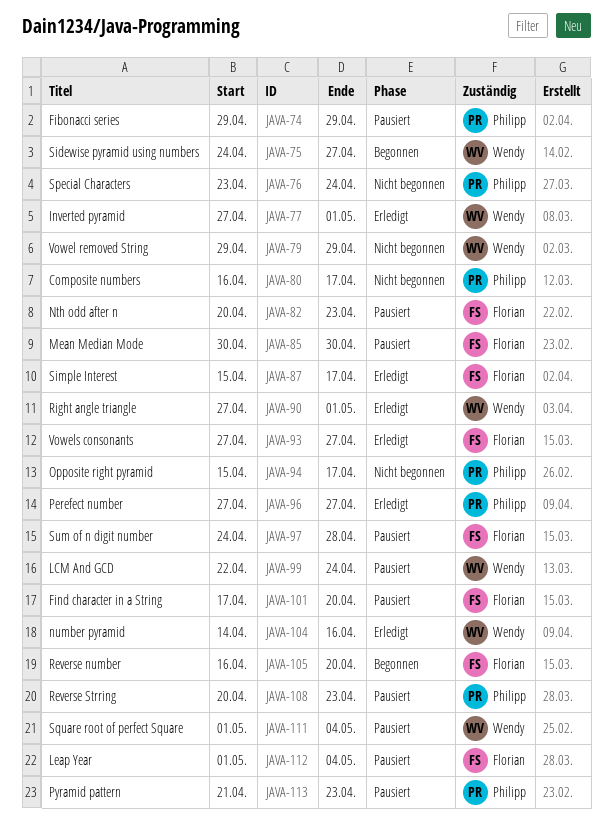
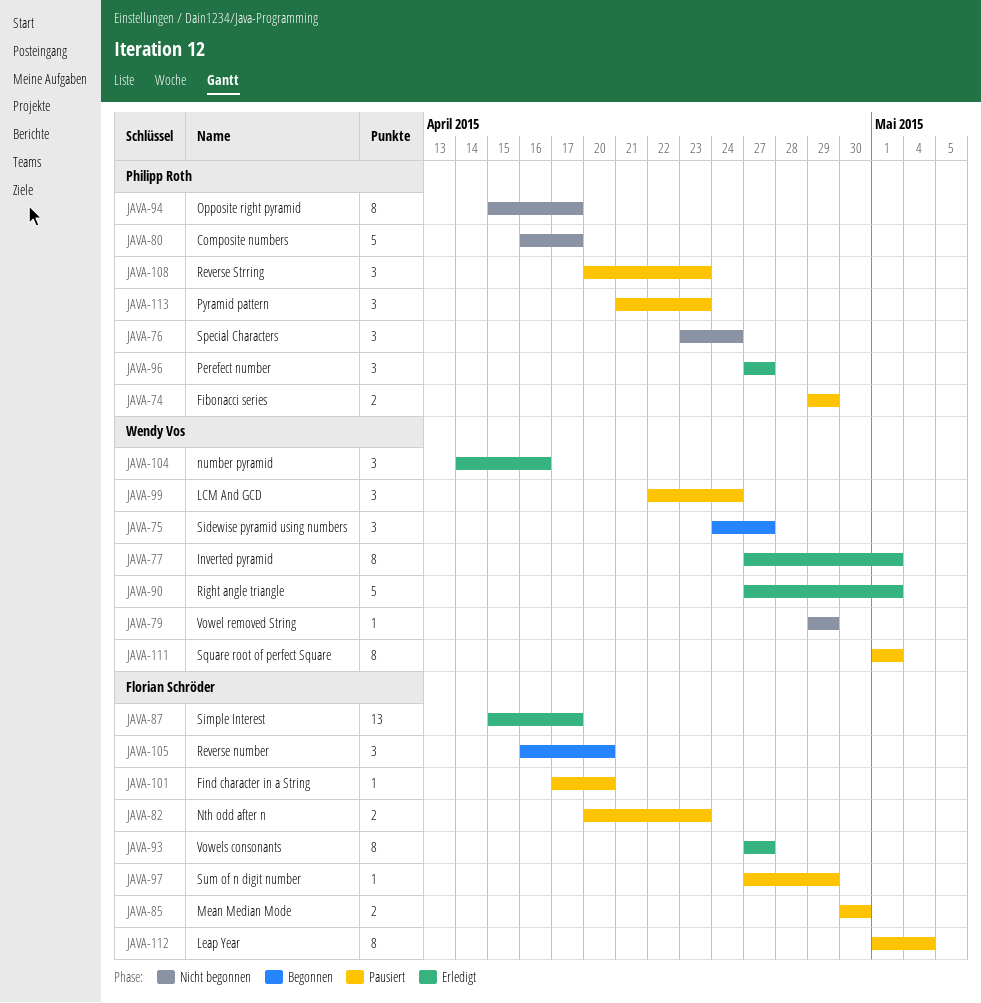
JAVA-97, start: Apr 24 -> Apr 27
JAVA-97, due: Apr 28 -> Apr 29
JAVA-111, due: May 4 -> May 1

